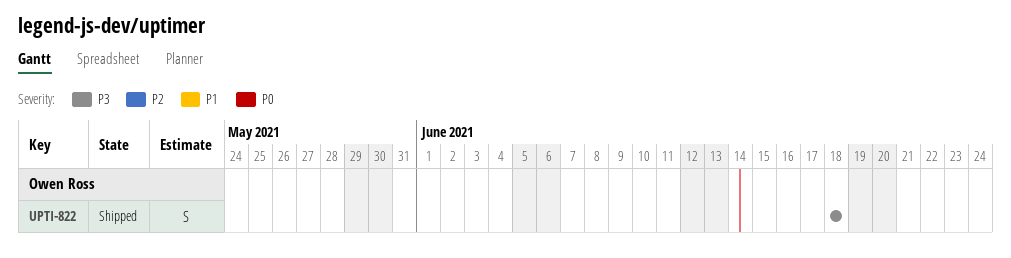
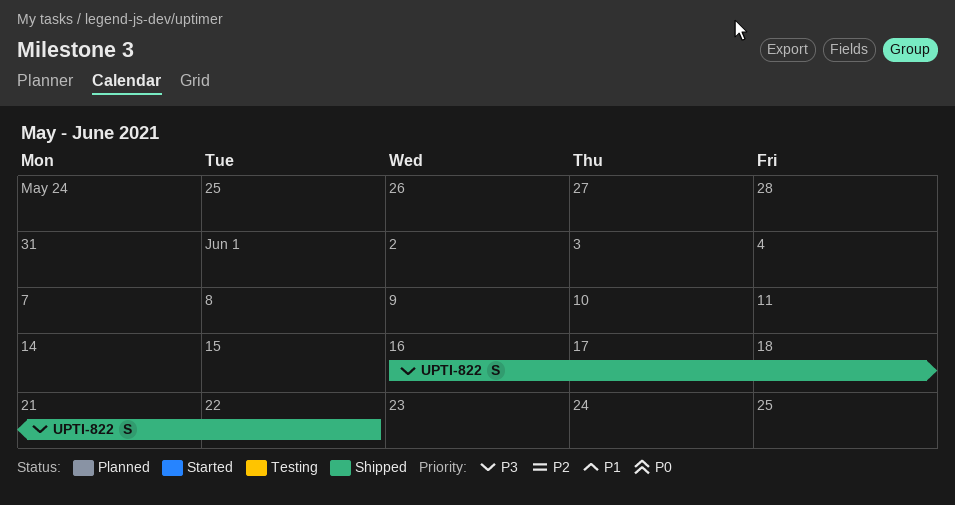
UPTI-822, start: Jun 18 -> Jun 16
UPTI-822, due: Jun 18 -> Jun 22

